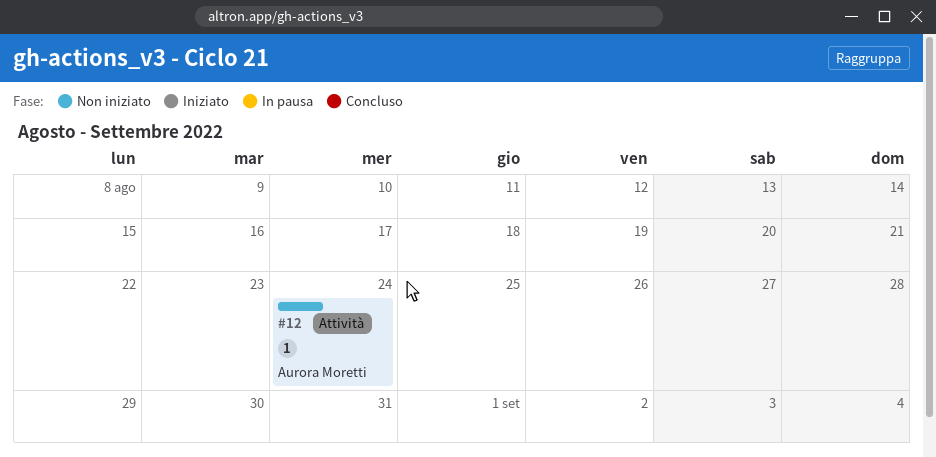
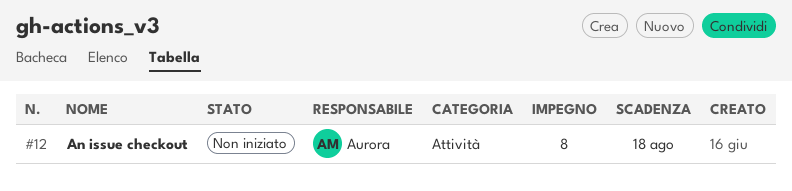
#12, estimate: 1 -> 8
#12, due: Aug 24 -> Aug 18

